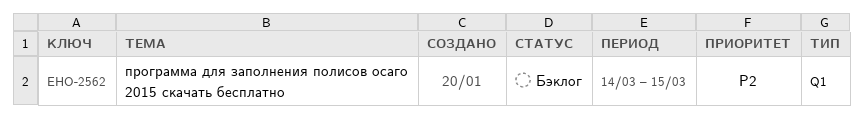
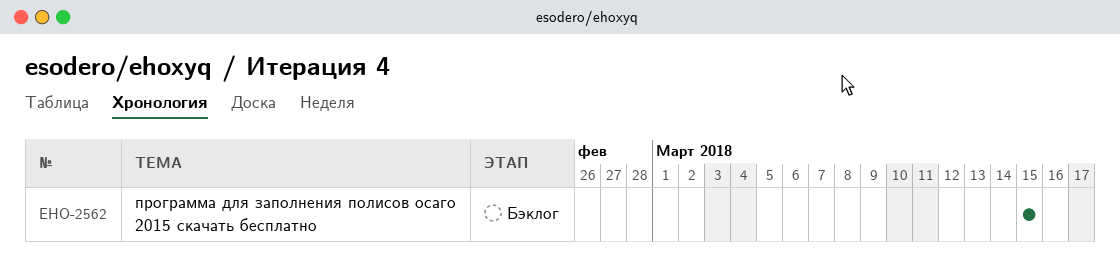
EHO-2562, start: Mar 14 -> Mar 15

